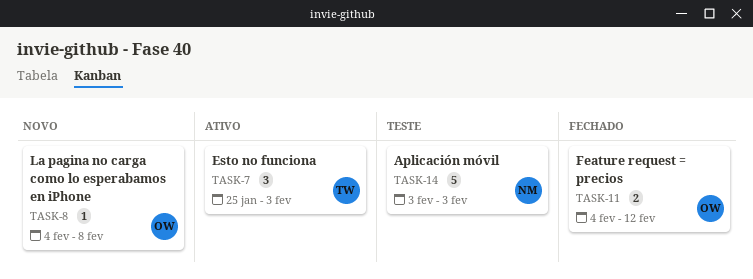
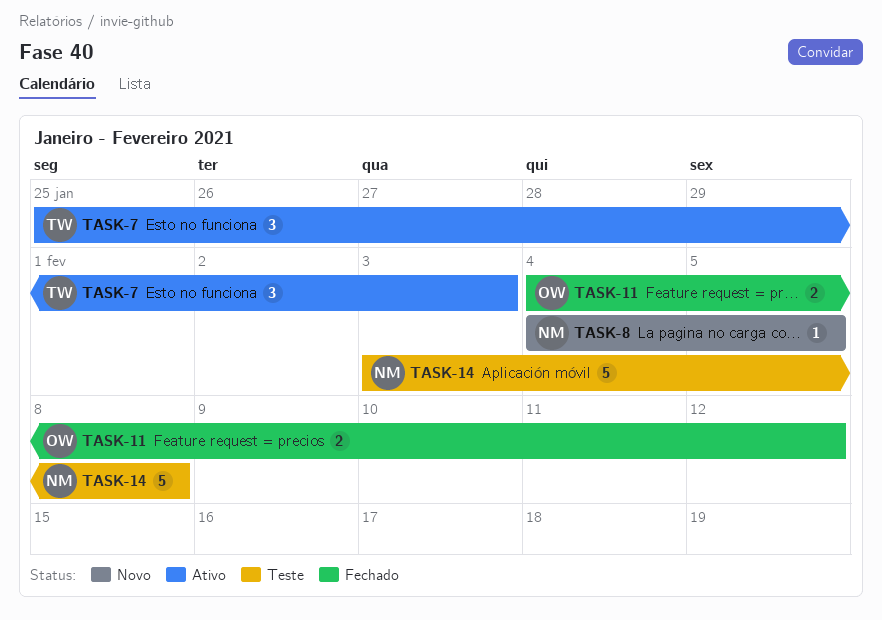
TASK-8, owner: OW -> NM
TASK-8, due: Feb 8 -> Feb 5
TASK-14, due: Feb 3 -> Feb 8

